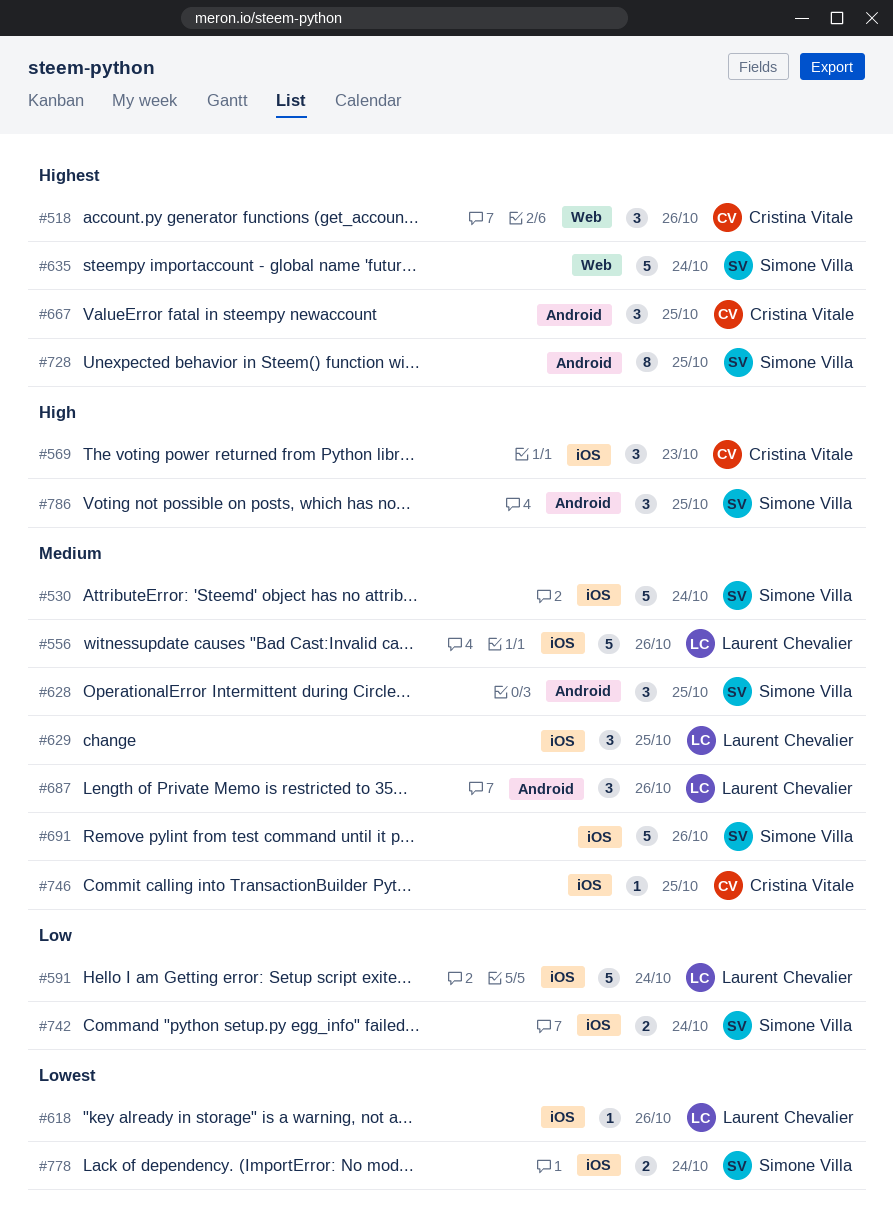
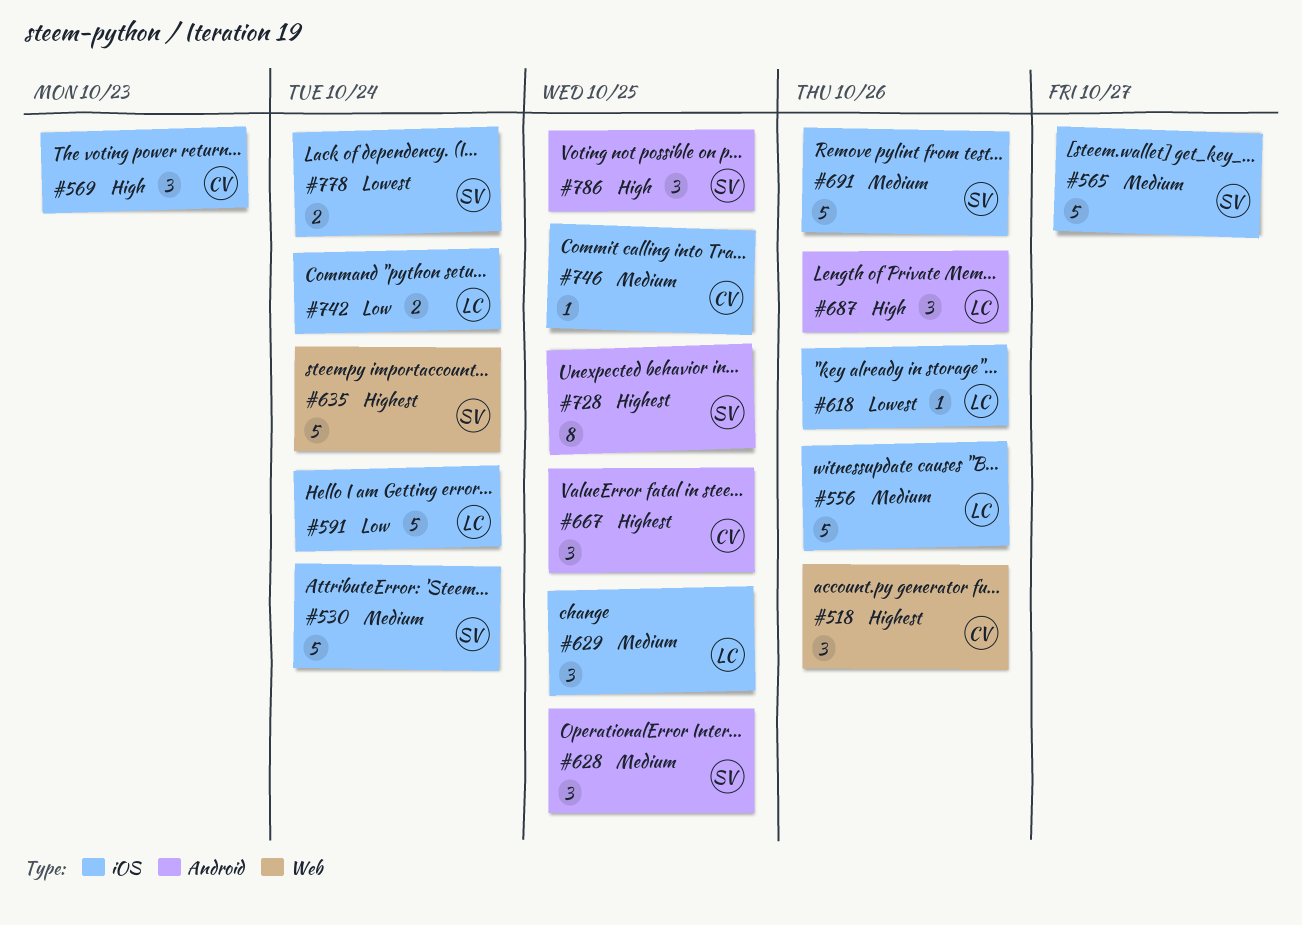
#565: none -> present
#687, priority: Medium -> High
#742, owner: Simone Villa -> Laurent Chevalier

